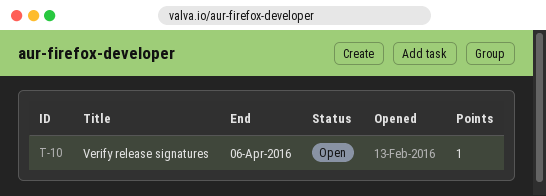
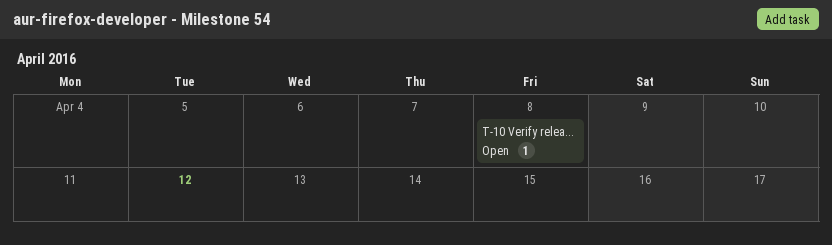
T-10, due: Apr 6 -> Apr 8

